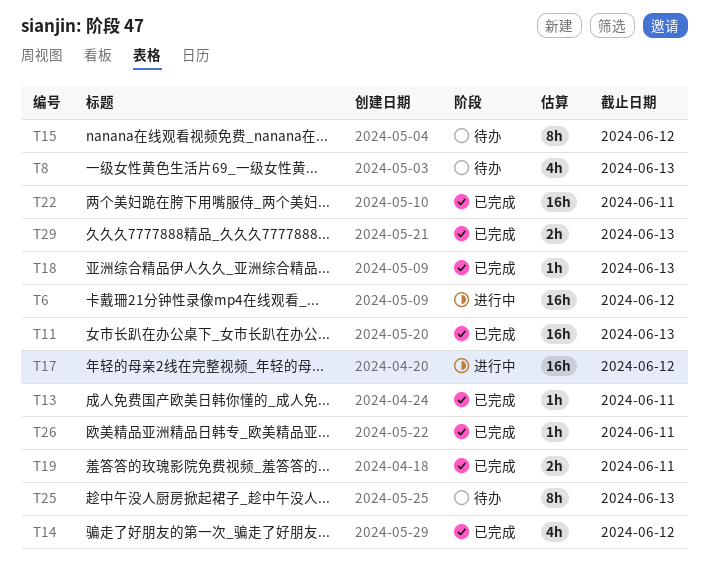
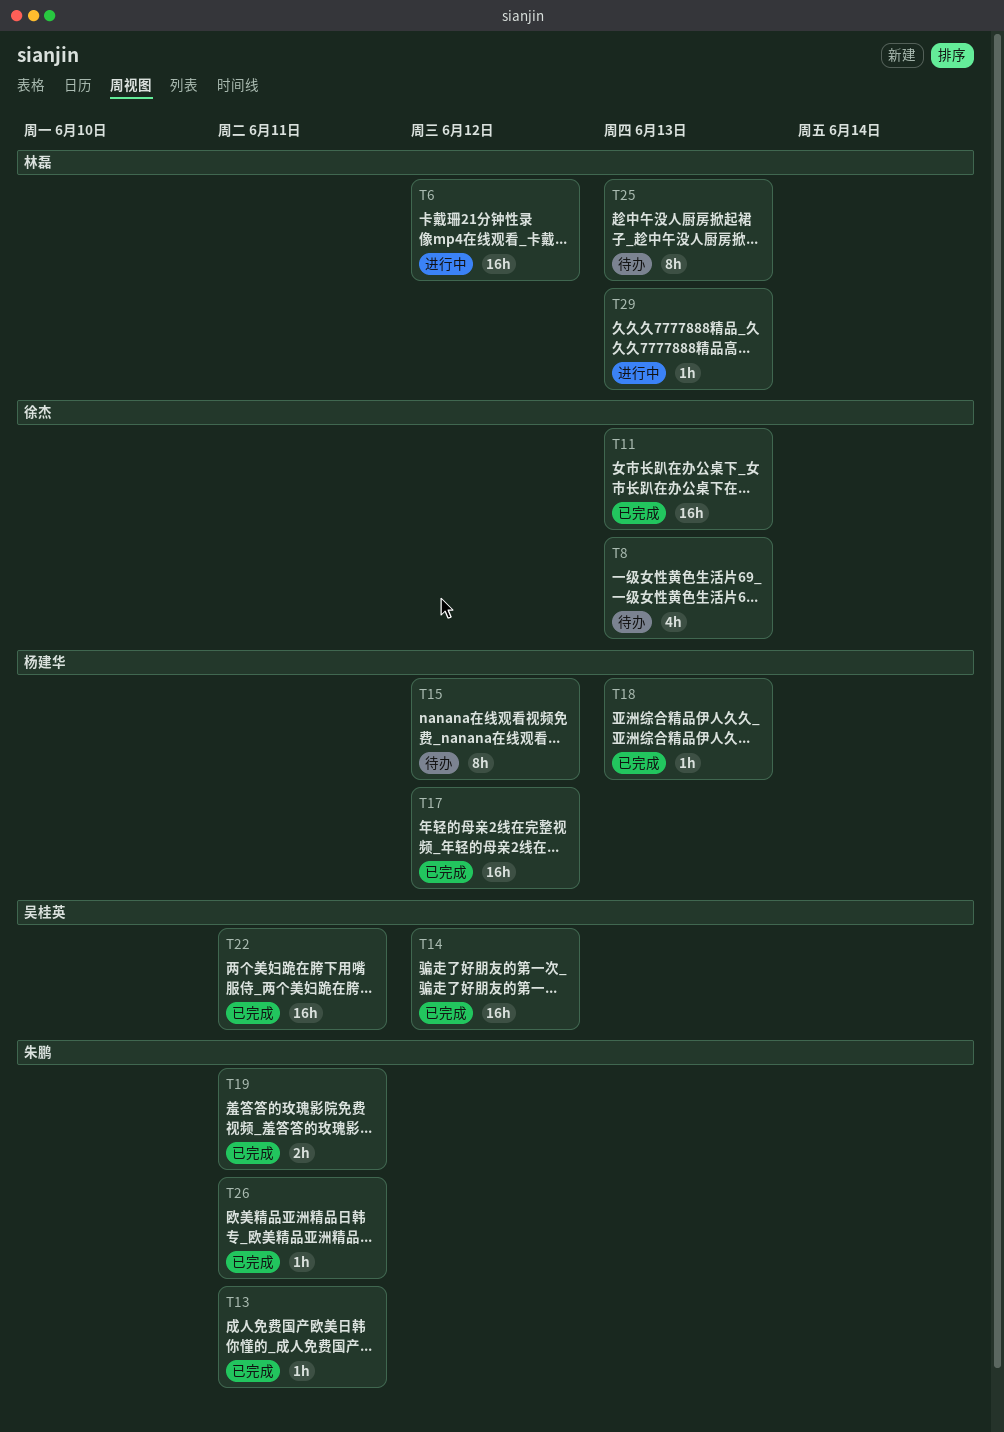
T14, estimate: 4h -> 16h
T17, status: 进行中 -> 已完成
T29, status: 已完成 -> 进行中
T29, estimate: 2h -> 1h

